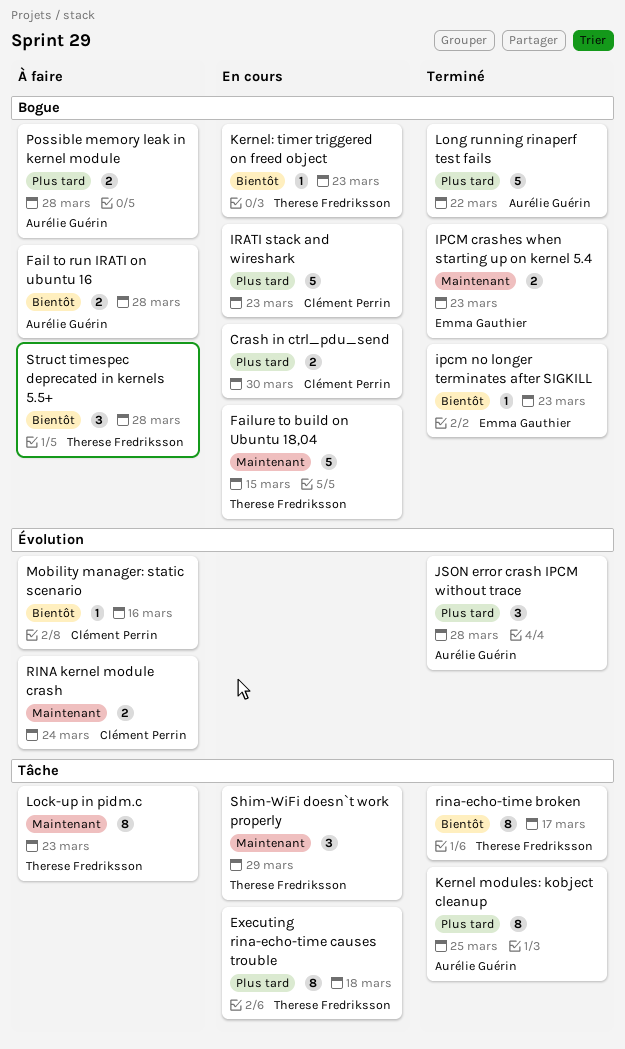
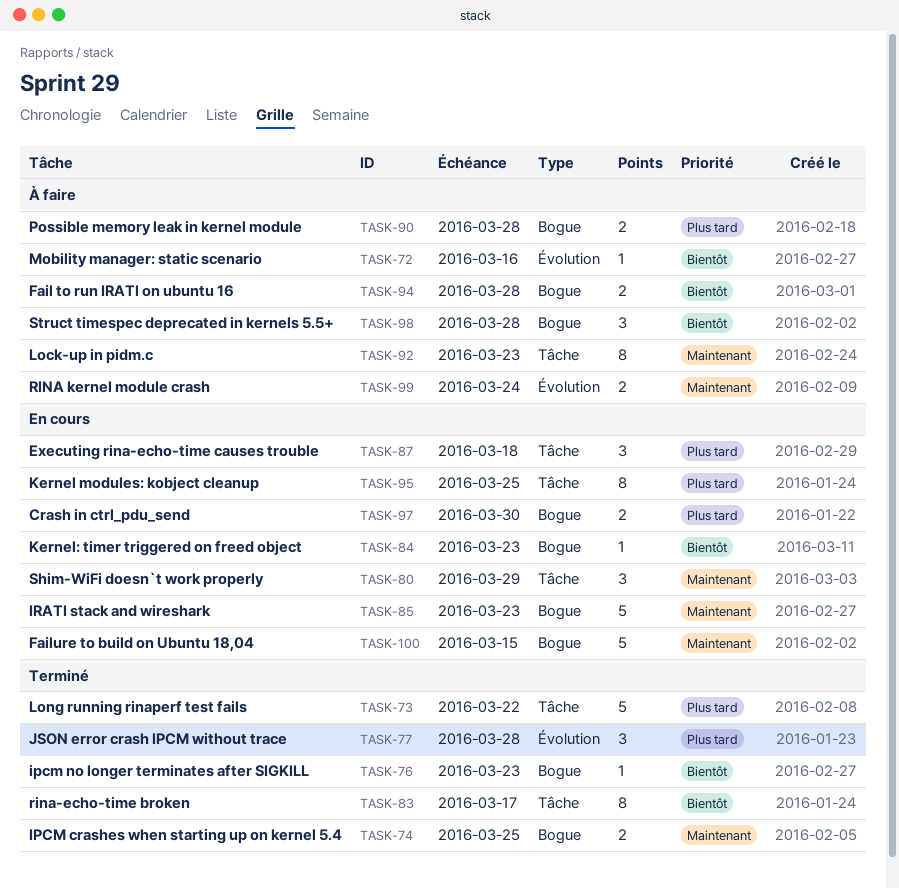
Executing rina-echo-time causes trouble, estimate: 8 -> 3
IPCM crashes when starting up on kernel 5.4, due: Mar 23 -> Mar 25
IRATI stack and wireshark, priority: Plus tard -> Maintenant
Kernel modules: kobject cleanup, status: Terminé -> En cours
Long running rinaperf test fails, label: Bogue -> Tâche

